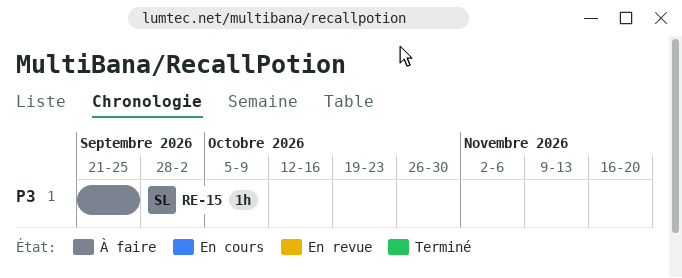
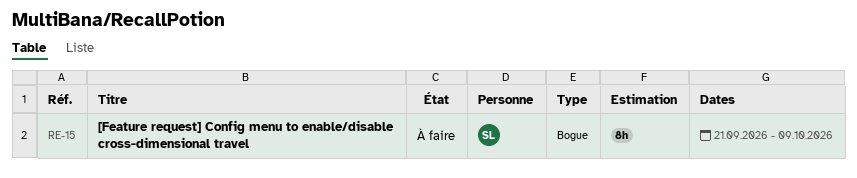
RE-15, estimate: 1h -> 8h
RE-15, due: Sep 25 -> Oct 9

